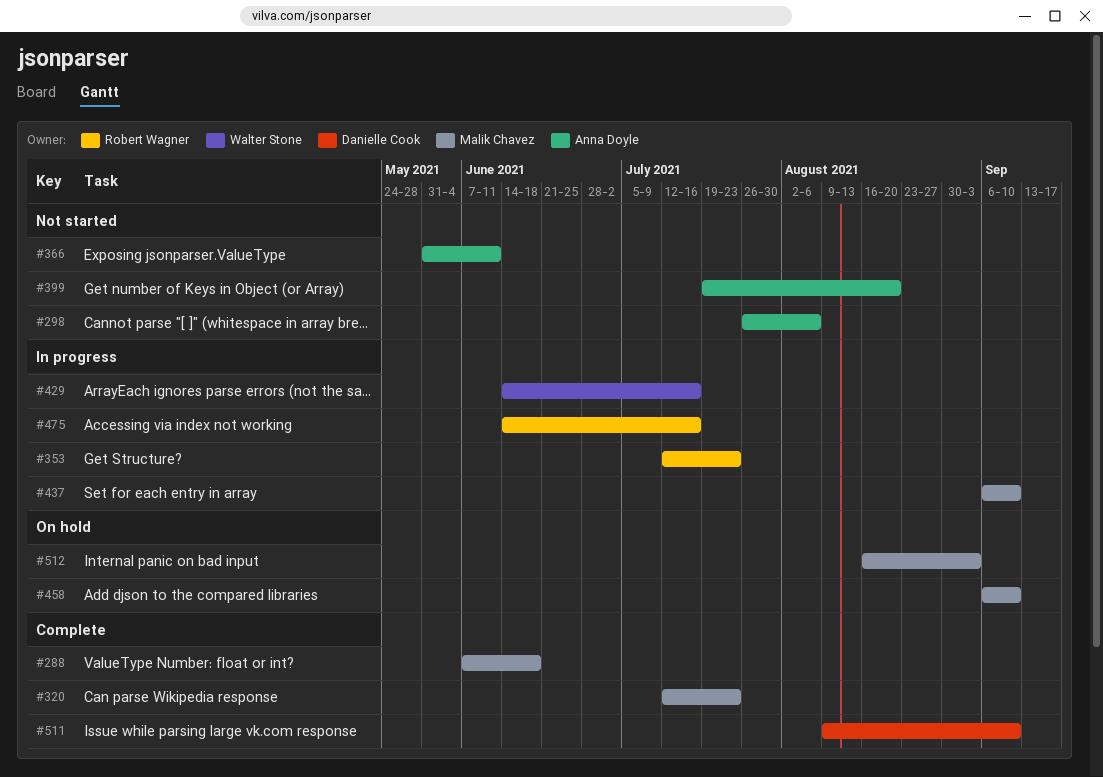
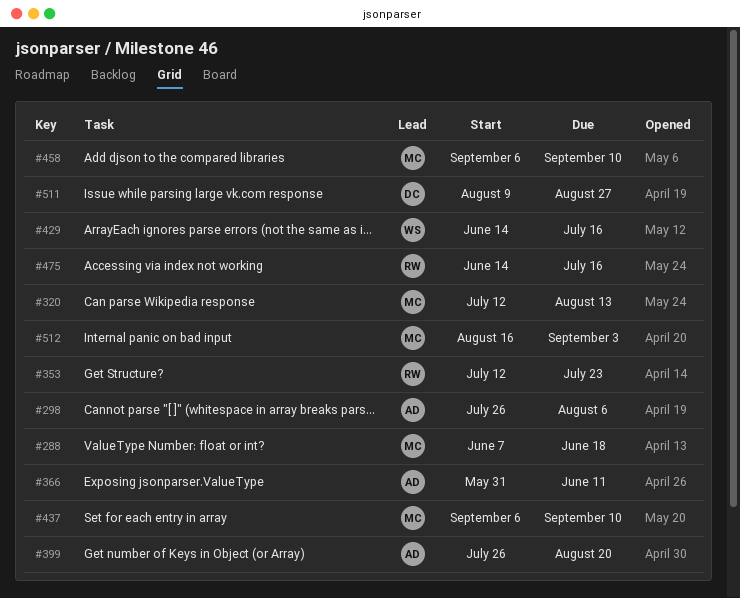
#320, due: Jul 23 -> Aug 13
#399, start: Jul 19 -> Jul 26
#511, due: Sep 10 -> Aug 27

